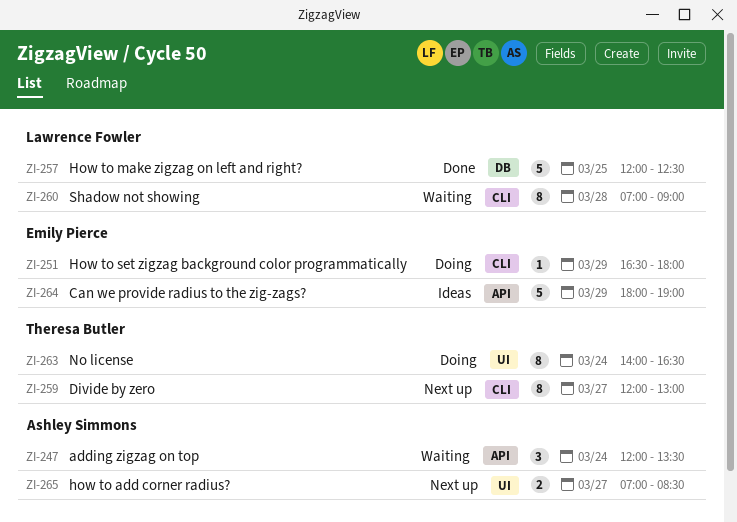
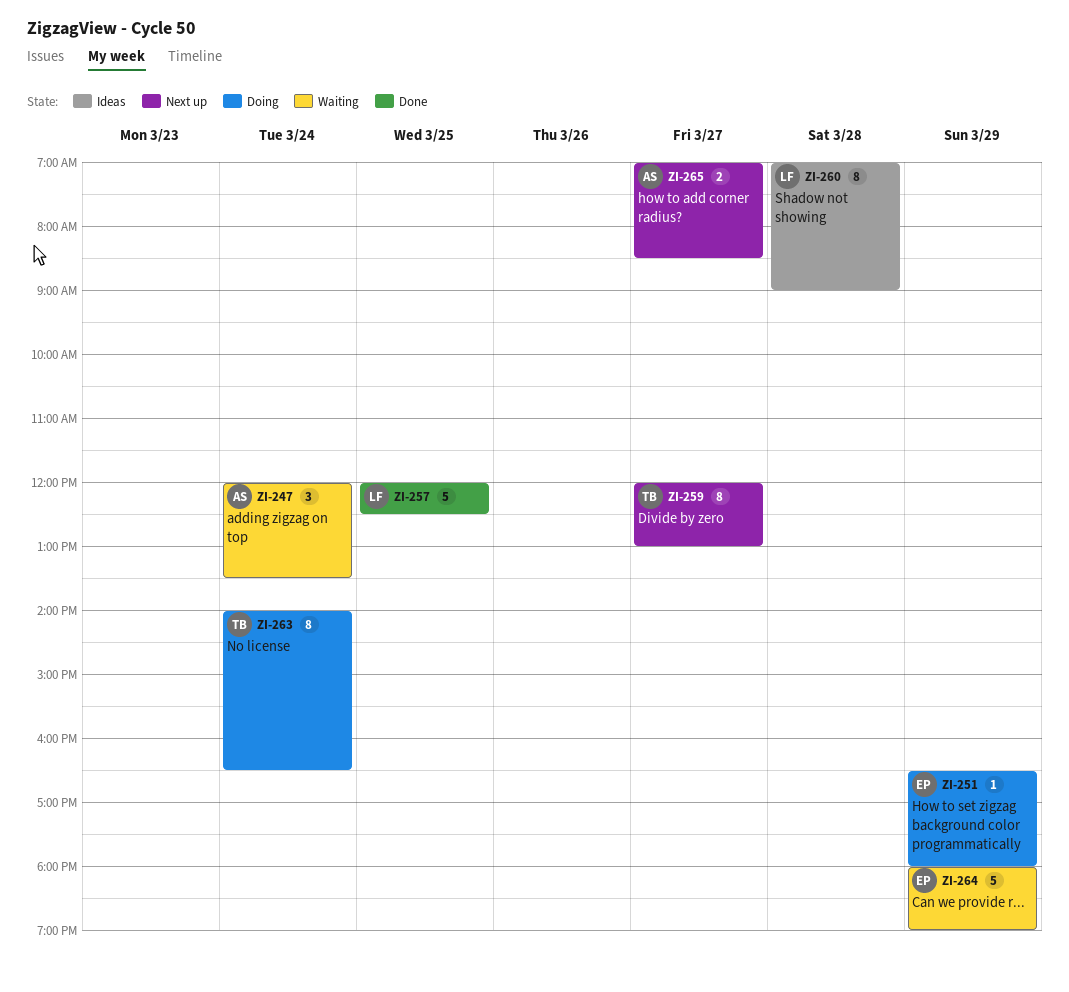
ZI-260, status: Waiting -> Ideas
ZI-264, status: Ideas -> Waiting

